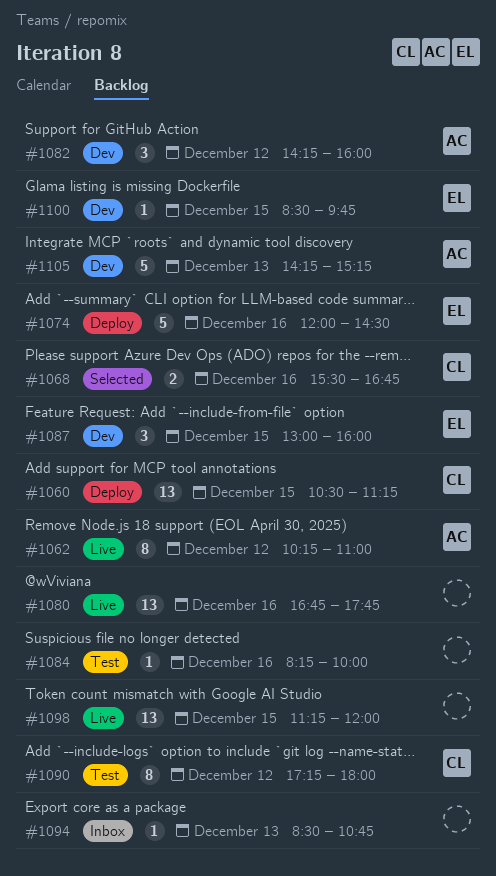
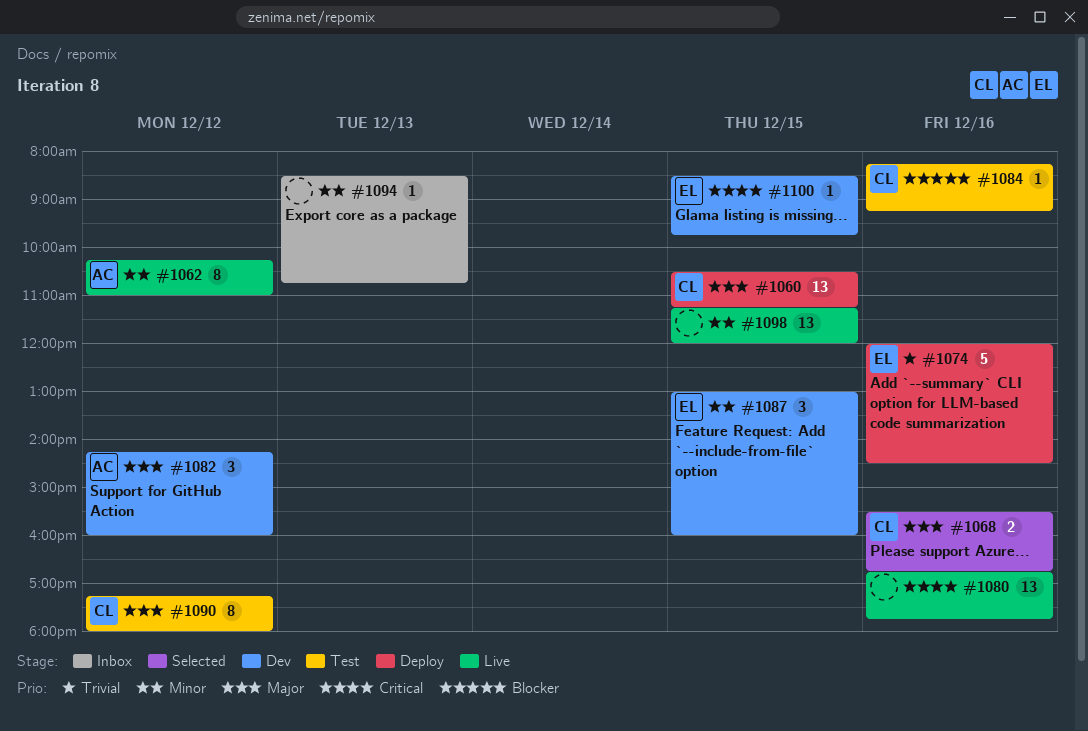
#1084, owner: none -> CL
#1084, ends: 10:00 -> 09:15
#1105: present -> none

